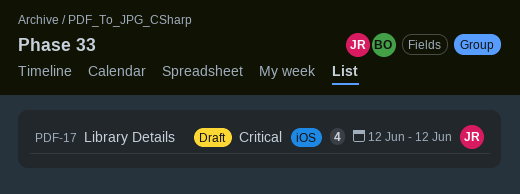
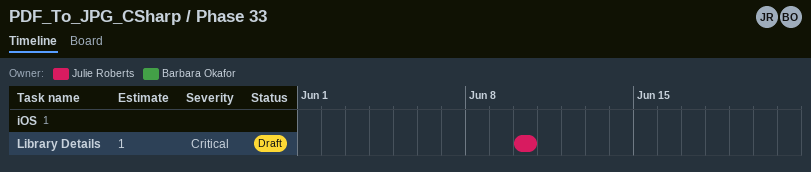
Library Details, estimate: 4 -> 1
Library Details, start: Jun 12 -> Jun 10
Library Details, due: Jun 12 -> Jun 10

